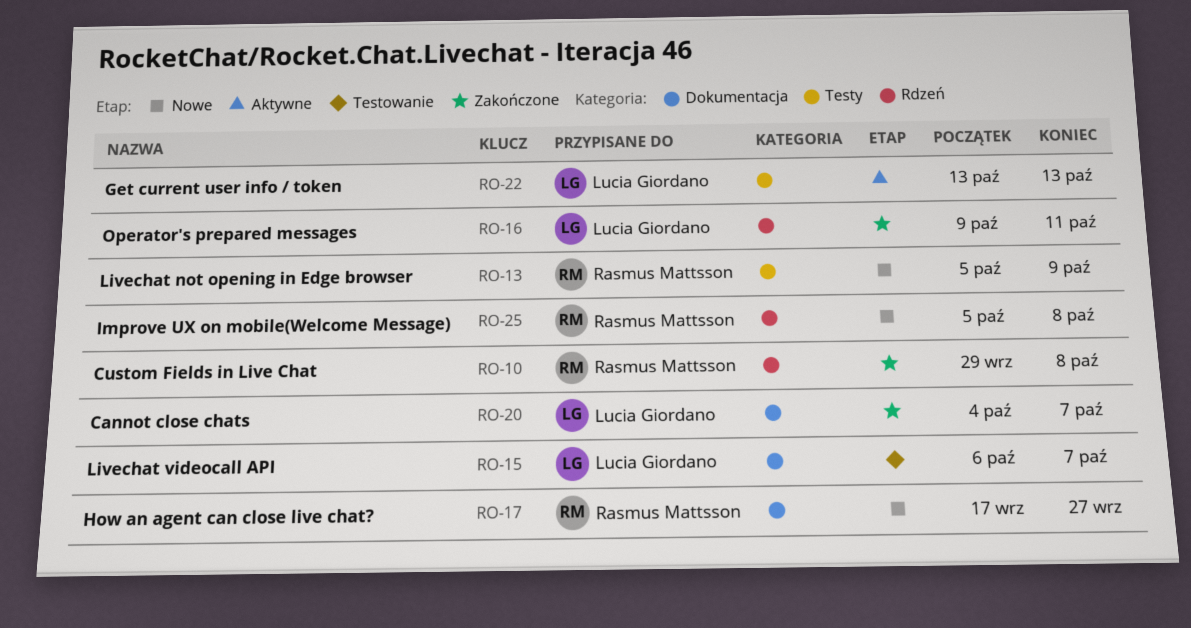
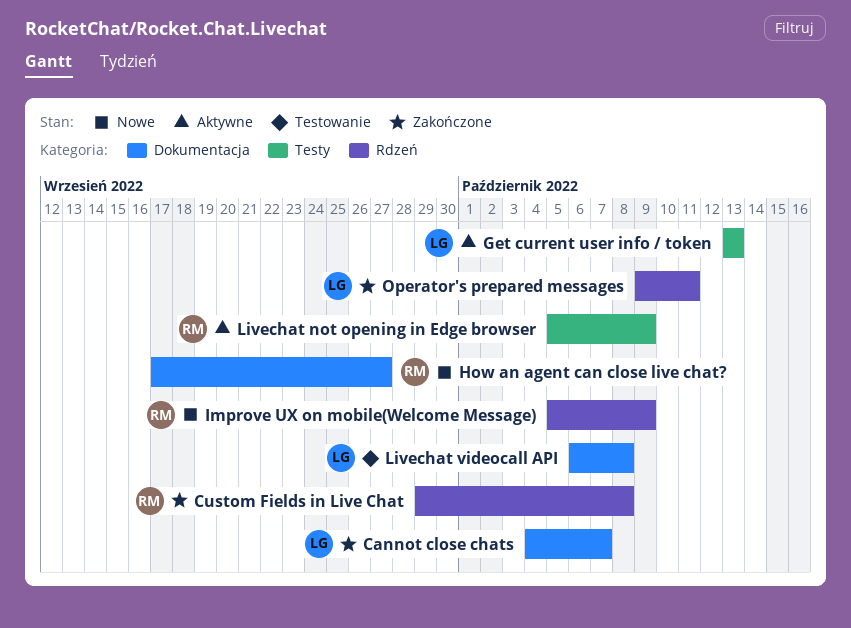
Improve UX on mobile(Welcome Message), due: Oct 8 -> Oct 9
Livechat not opening in Edge browser, status: Nowe -> Aktywne
Livechat videocall API, due: Oct 7 -> Oct 8

